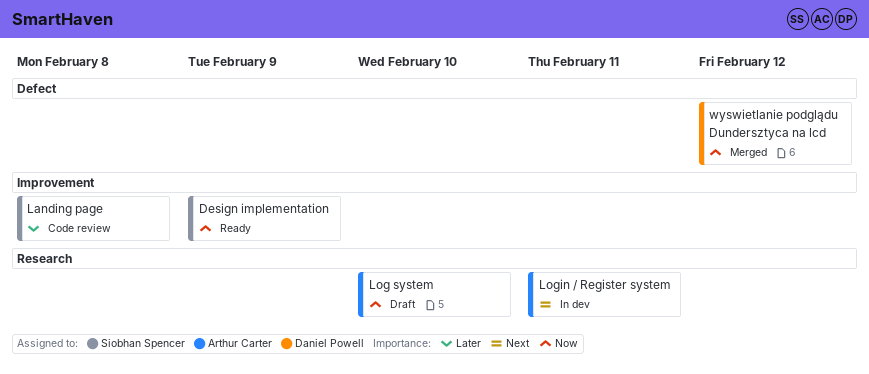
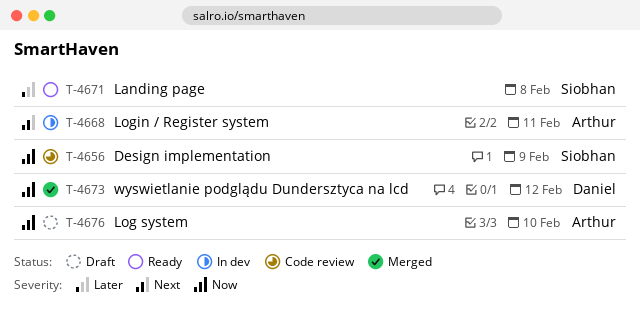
Design implementation, status: Ready -> Code review
Landing page, status: Code review -> Ready

